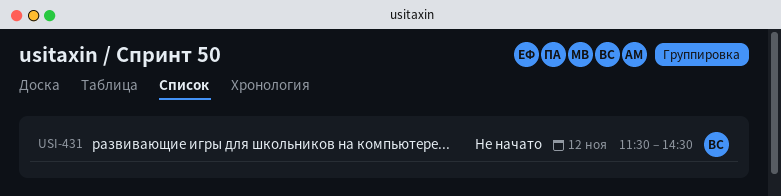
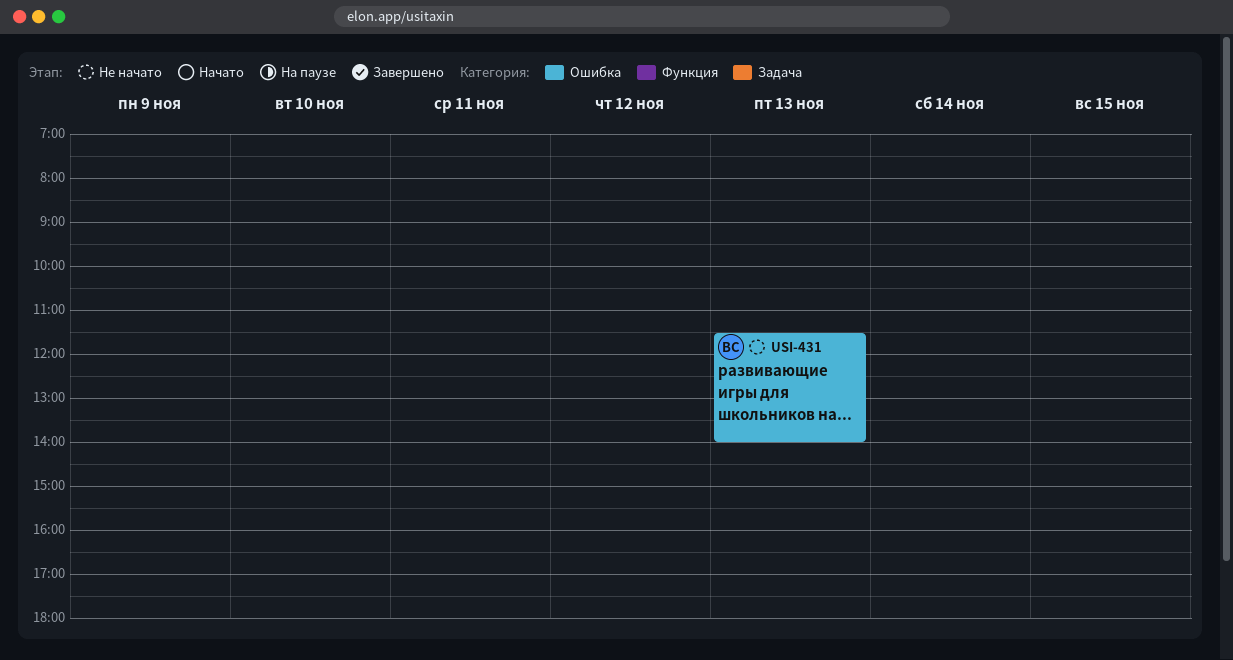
USI-431, day: Nov 12 -> Nov 13
USI-431, ends: 14:30 -> 14:00

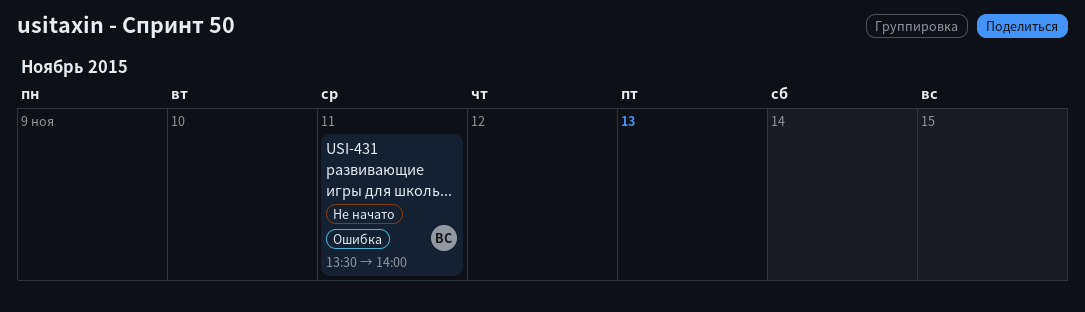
USI-431, day: Nov 13 -> Nov 11
USI-431, begins: 11:30 -> 13:30

